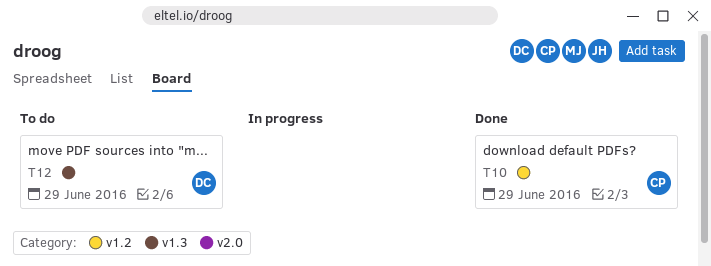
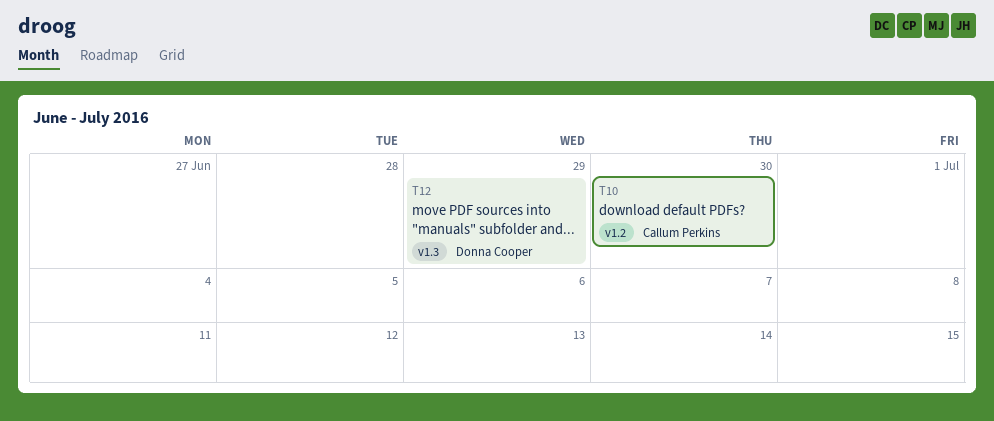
T10, due: Jun 29 -> Jun 30

